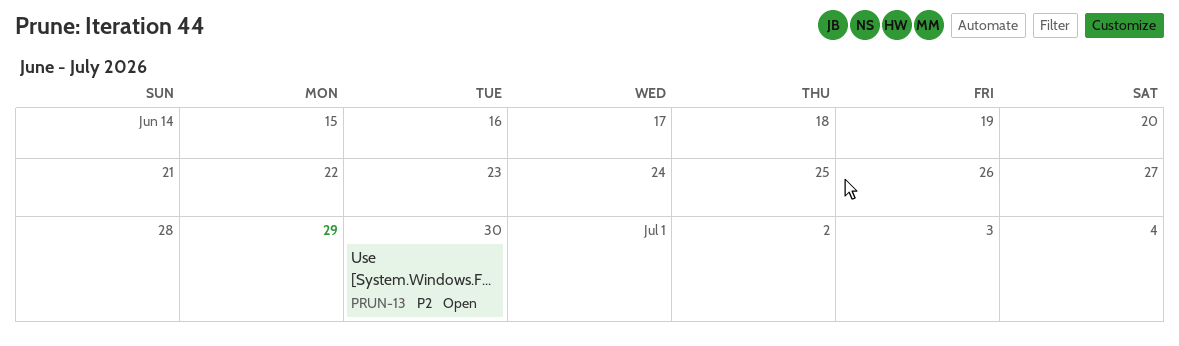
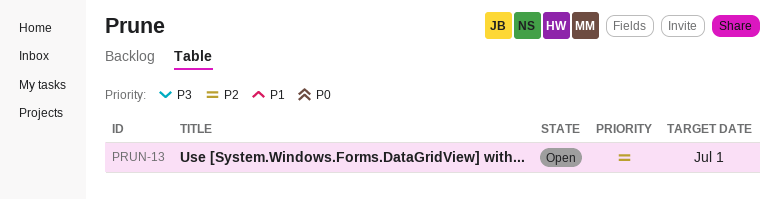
PRUN-13, due: Jun 30 -> Jul 1

